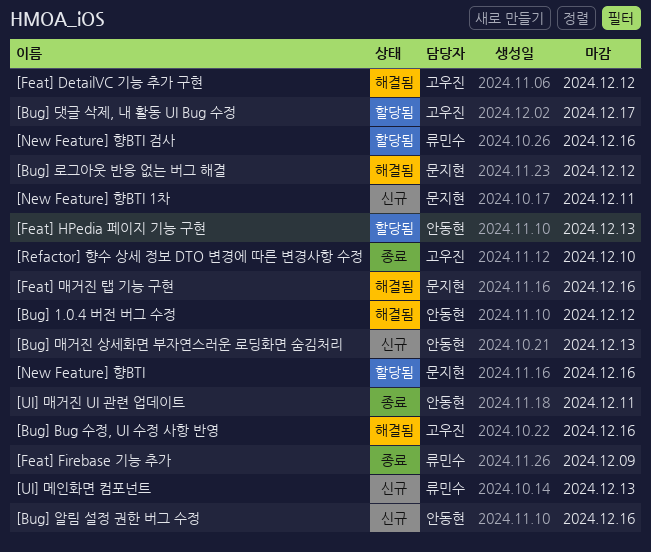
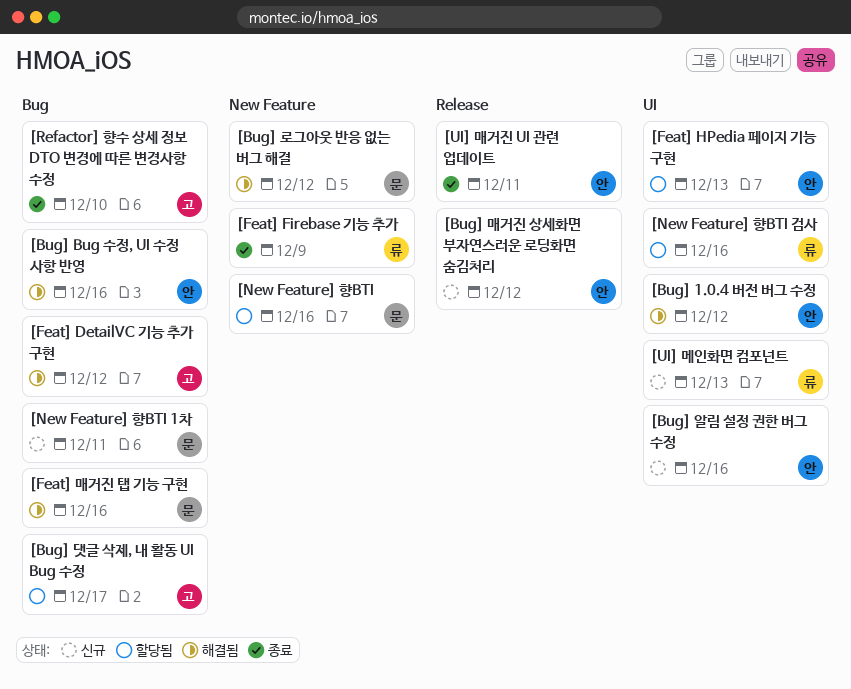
[Bug] Bug 수정, UI 수정 사항 반영, owner: 고우진 -> 안동현
[Bug] 매거진 상세화면 부자연스러운 로딩화면 숨김처리, due: Dec 13 -> Dec 12

